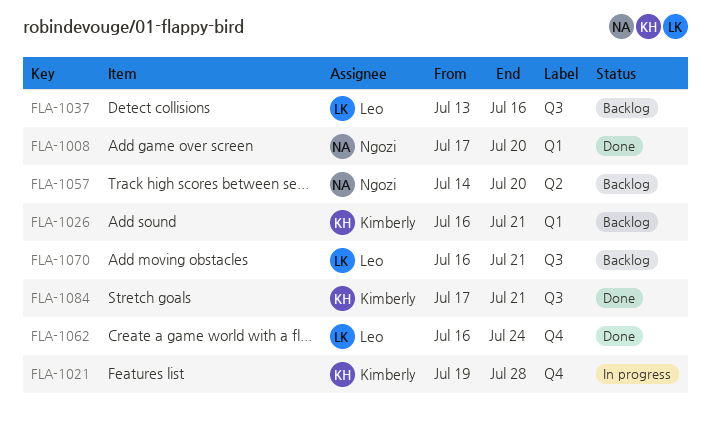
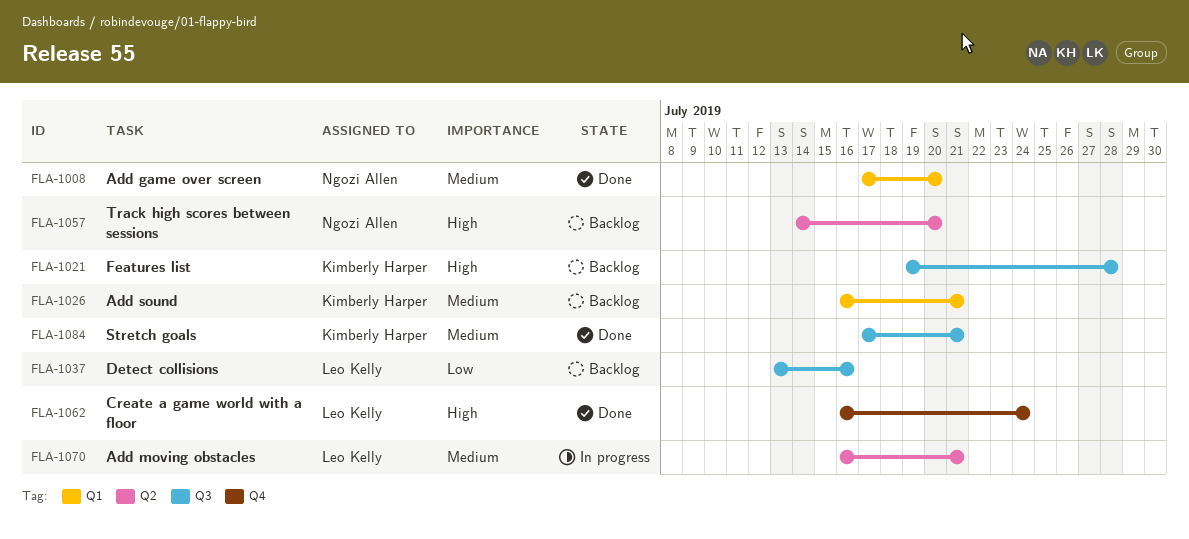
FLA-1021, status: In progress -> Backlog
FLA-1021, label: Q4 -> Q3
FLA-1070, status: Backlog -> In progress
FLA-1070, label: Q3 -> Q2

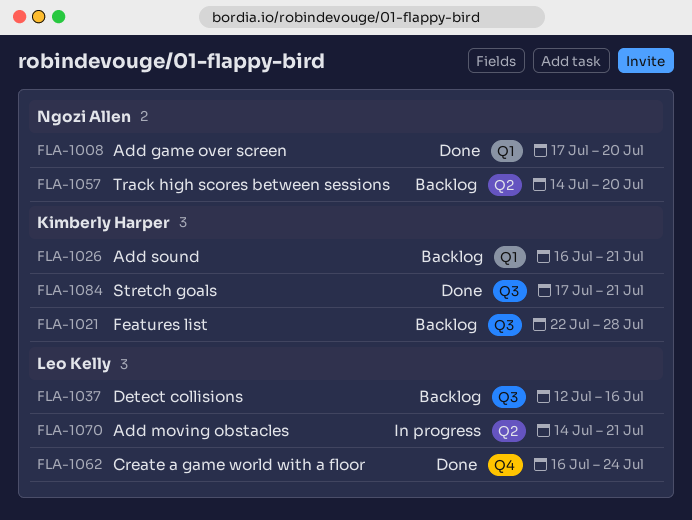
FLA-1021, start: Jul 19 -> Jul 22
FLA-1037, start: Jul 13 -> Jul 12
FLA-1070, start: Jul 16 -> Jul 14

